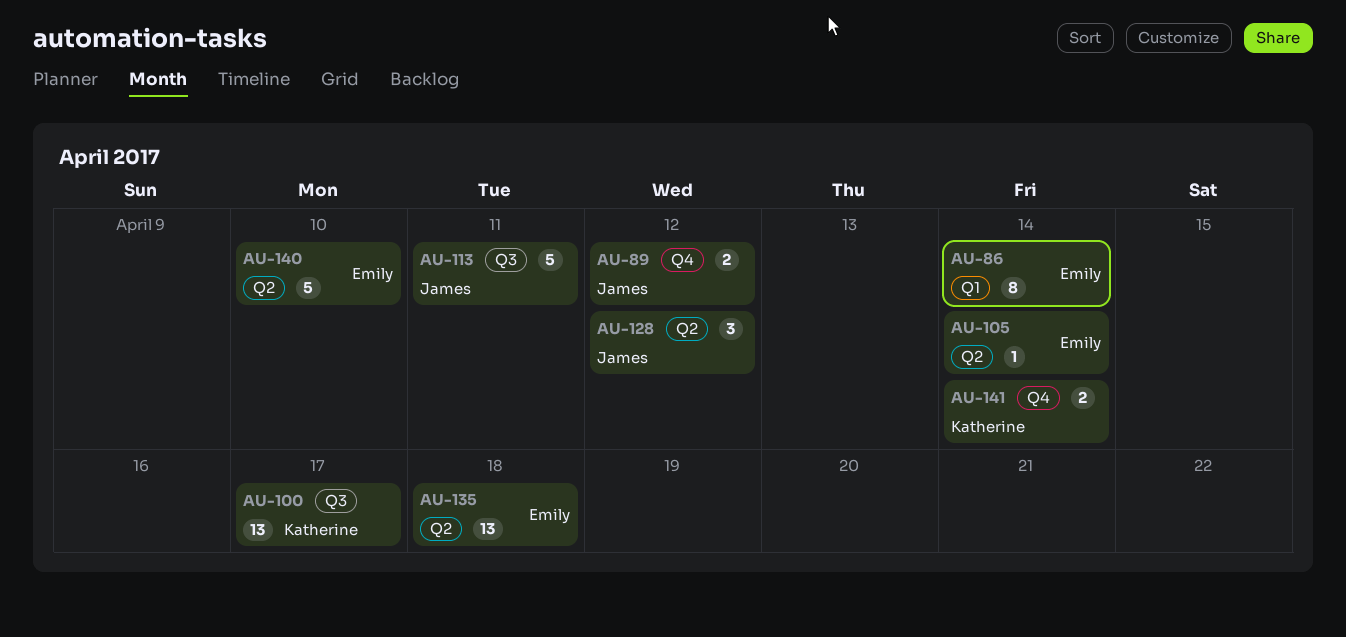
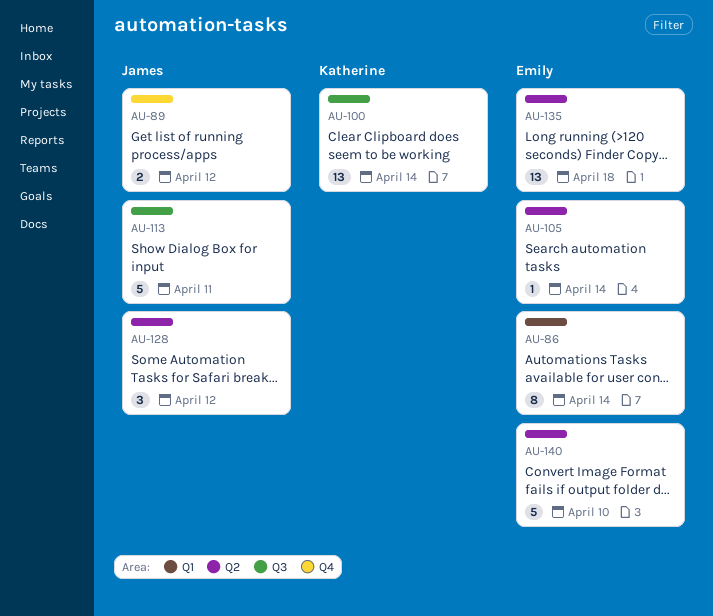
AU-100, due: Apr 17 -> Apr 14
AU-141: present -> none

